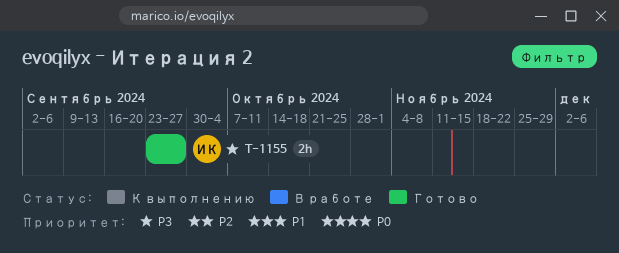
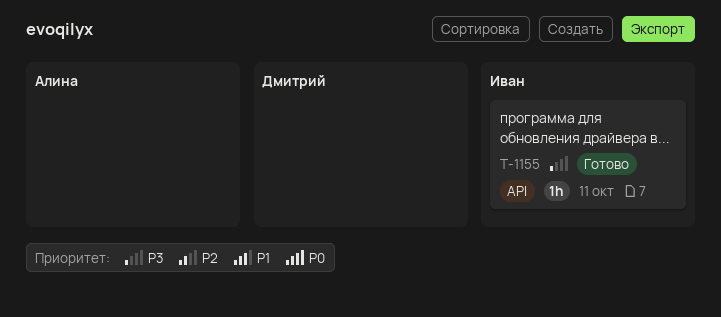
T-1155, estimate: 2h -> 1h
T-1155, due: Sep 27 -> Oct 11

